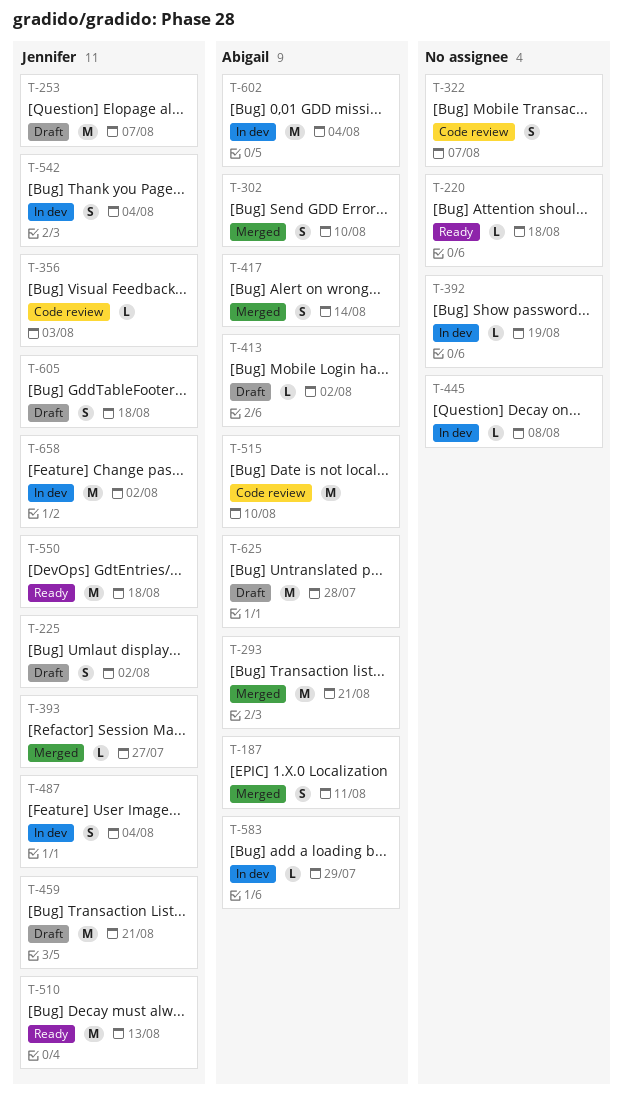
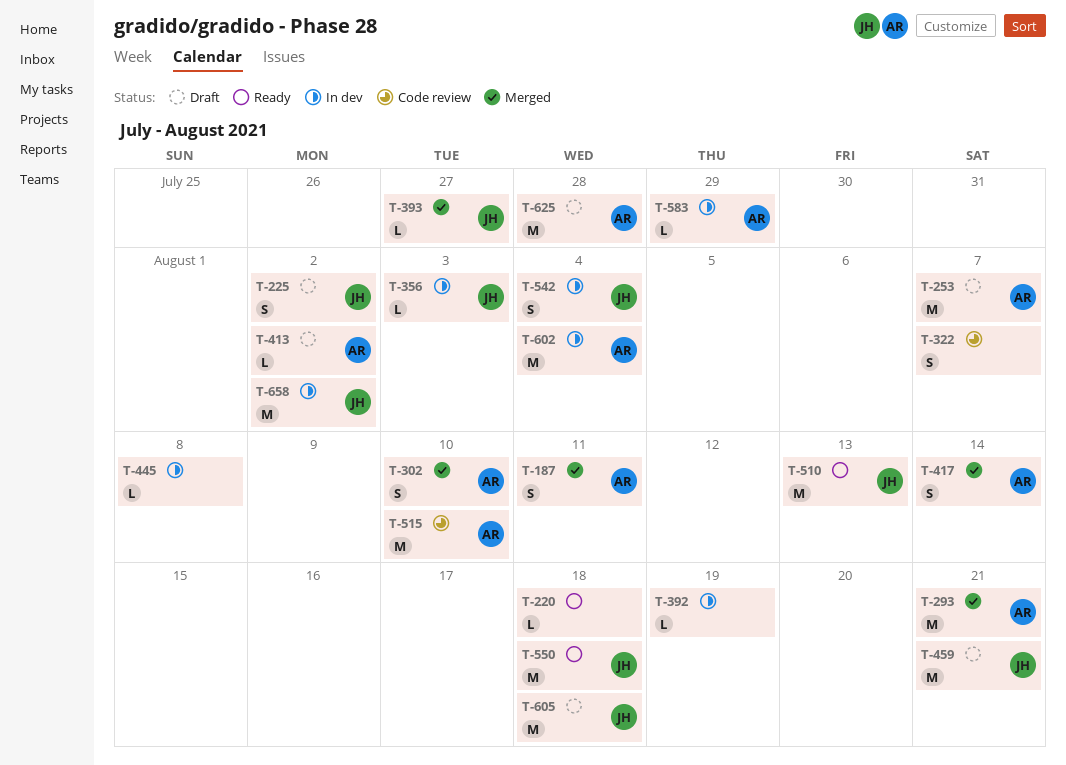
T-253, owner: Jennifer -> Abigail
T-356, status: Code review -> In dev
T-487: present -> none
T-605, estimate: S -> M

